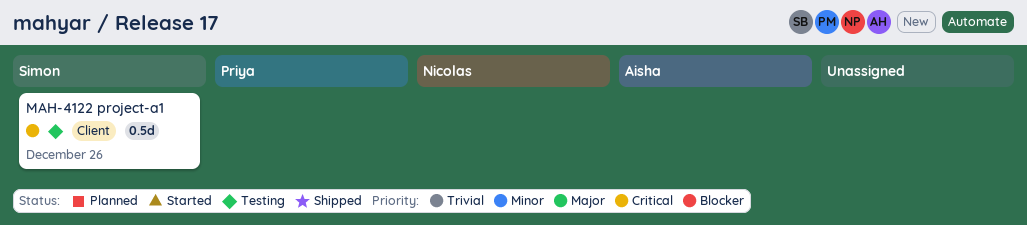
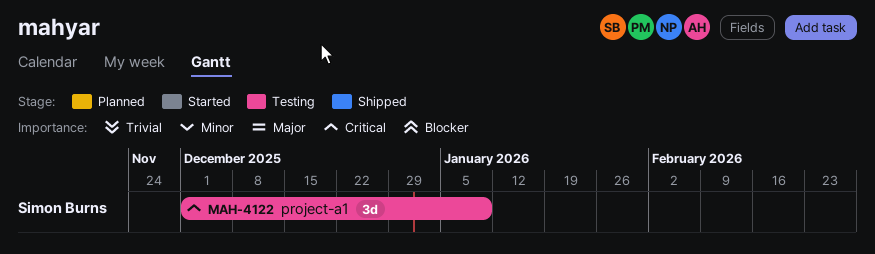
MAH-4122, estimate: 0.5d -> 3d
MAH-4122, due: Dec 26 -> Jan 9

